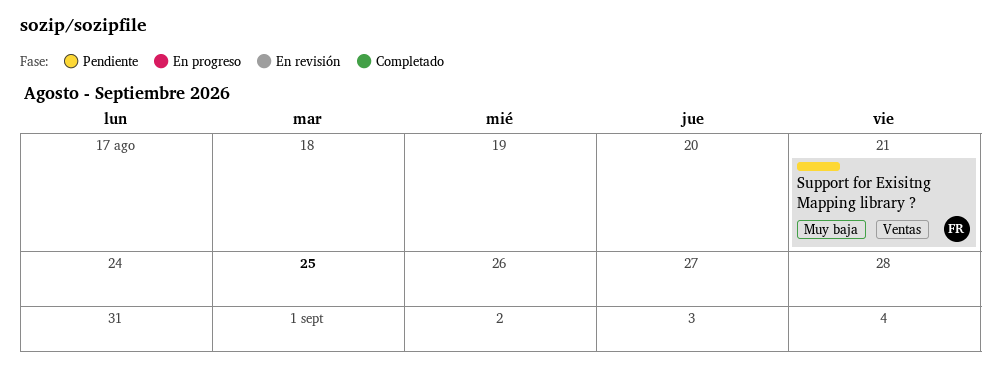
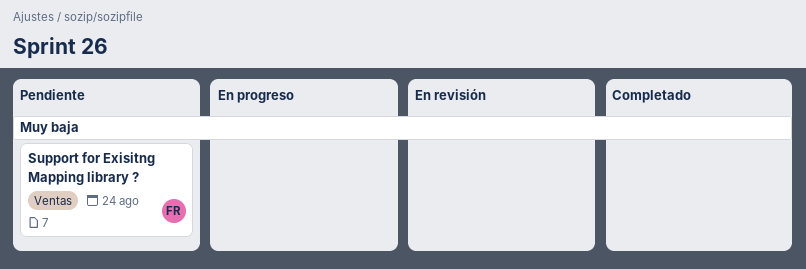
Support for Exisitng Mapping library ?, due: Aug 21 -> Aug 24

